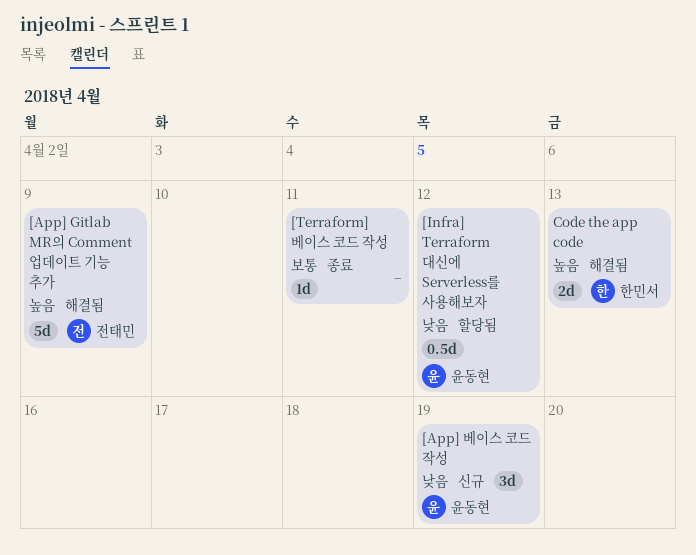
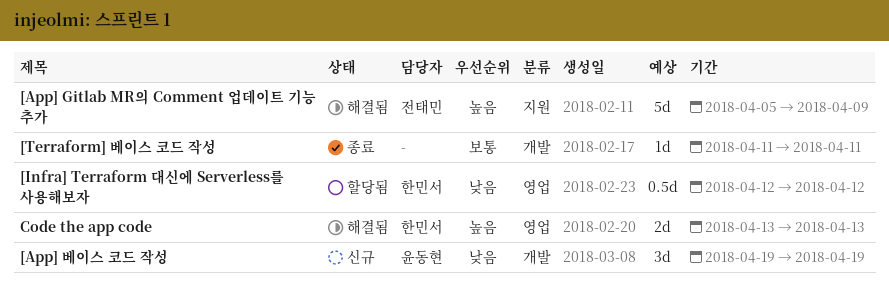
[Infra] Terraform 대신에 Serverless를 사용해보자, owner: 윤동현 -> 한민서

